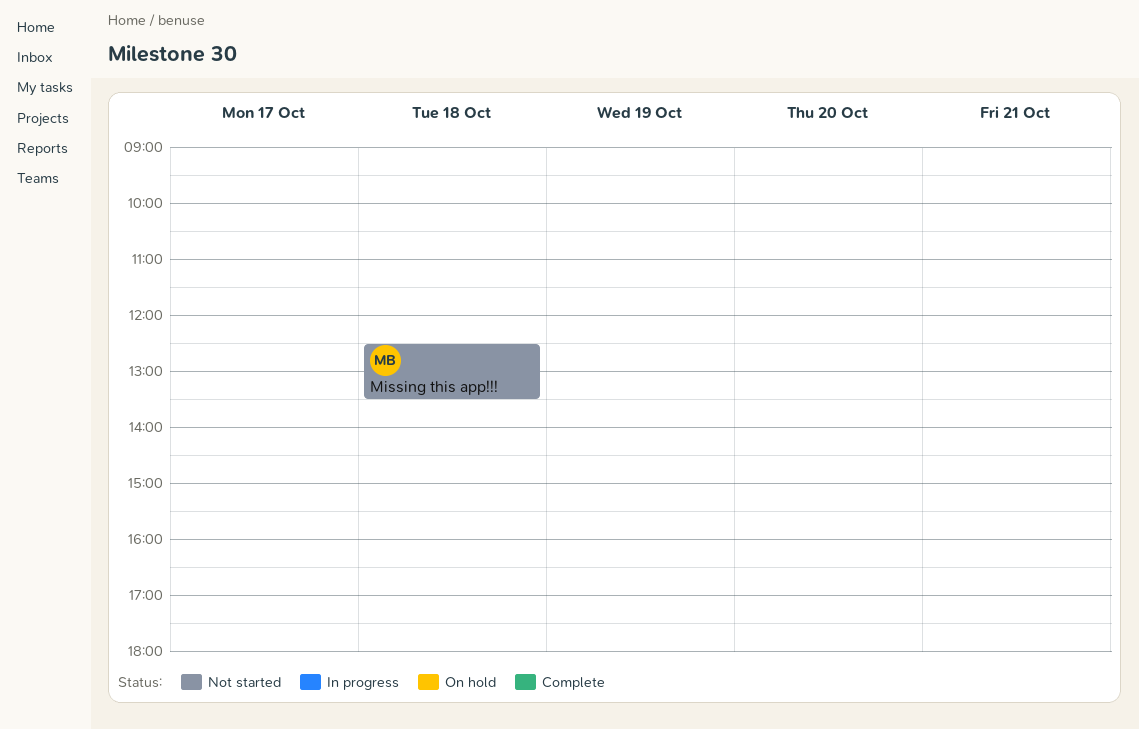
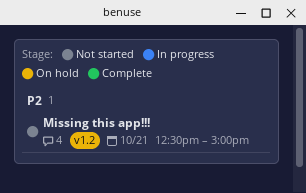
Missing this app!!!, day: Oct 18 -> Oct 21
Missing this app!!!, ends: 13:30 -> 15:00

